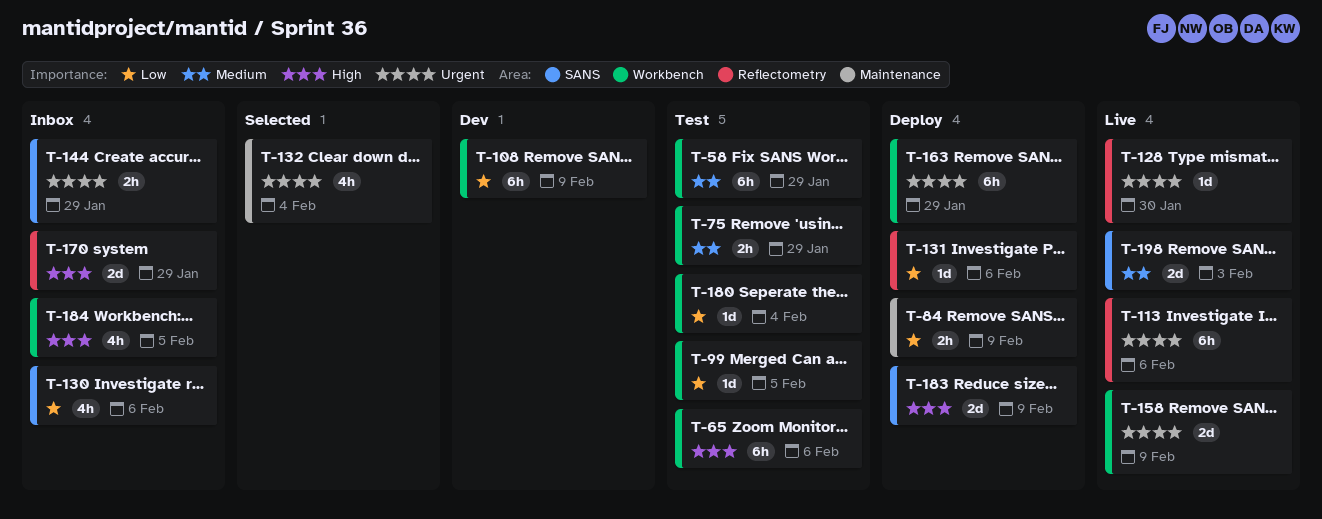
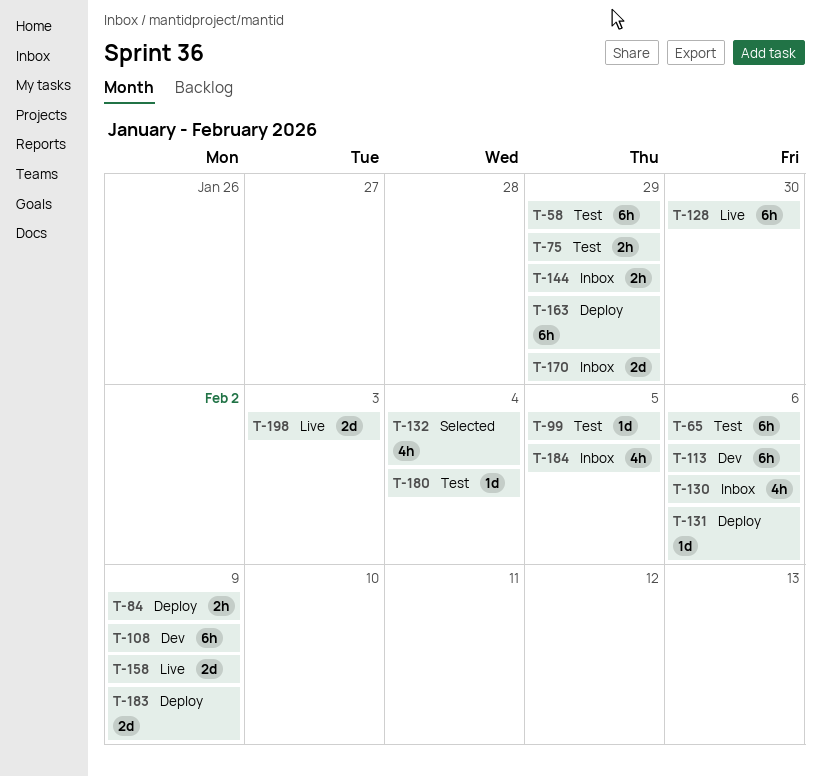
T-113, status: Live -> Dev
T-128, estimate: 1d -> 6h

